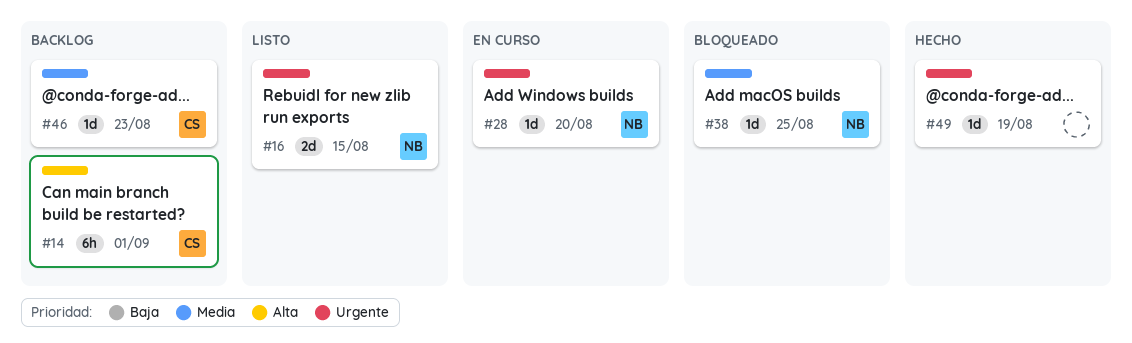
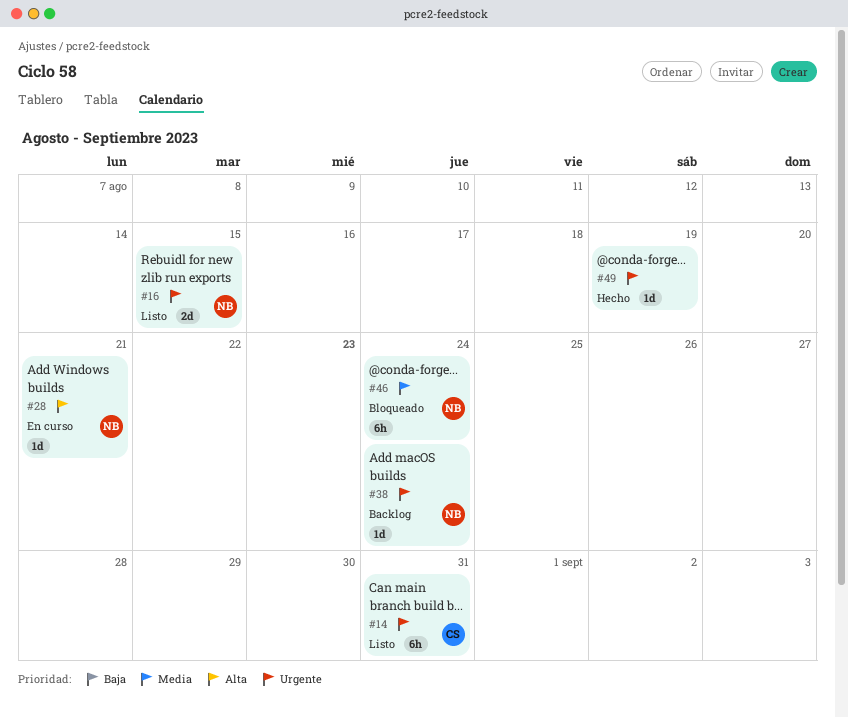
#14, status: Backlog -> Listo
#14, priority: Alta -> Urgente
#14, due: Sep 1 -> Aug 31
#28, priority: Urgente -> Alta
#28, due: Aug 20 -> Aug 21
#38, status: Bloqueado -> Backlog
#38, priority: Media -> Urgente
#38, due: Aug 25 -> Aug 24
#46, status: Backlog -> Bloqueado
#46, owner: CS -> NB
#46, estimate: 1d -> 6h
#46, due: Aug 23 -> Aug 24

